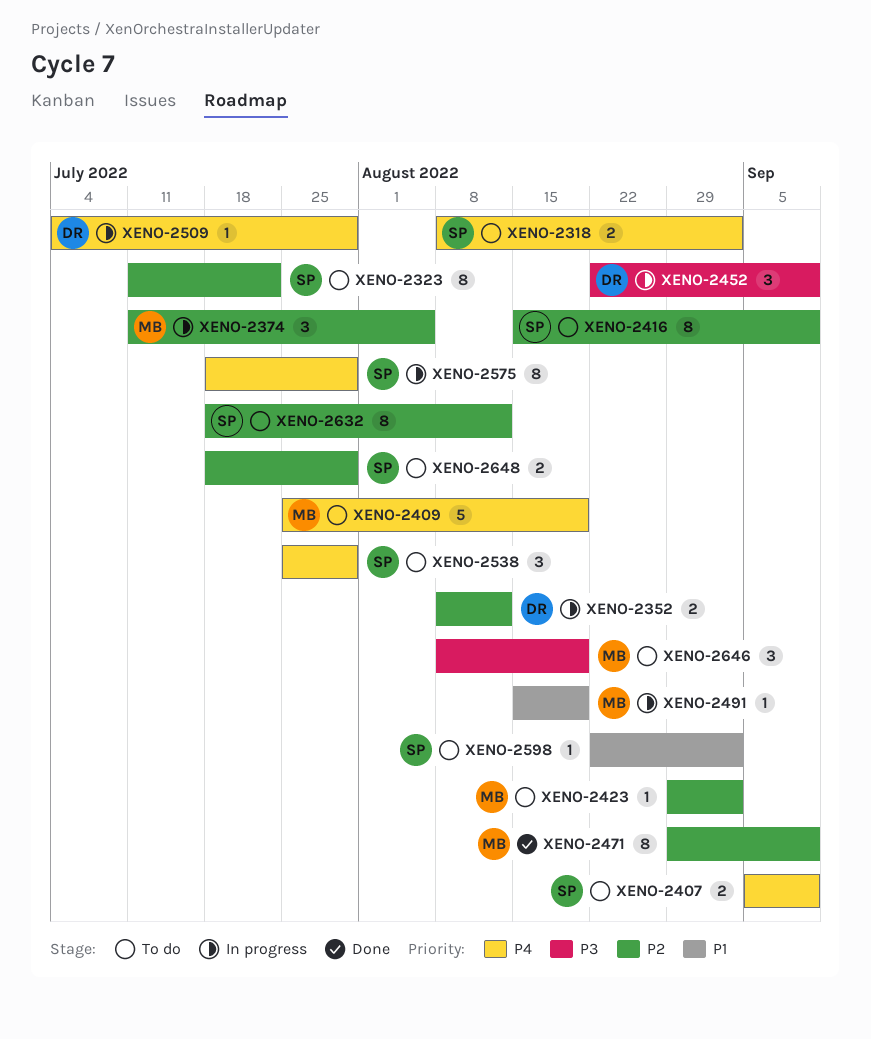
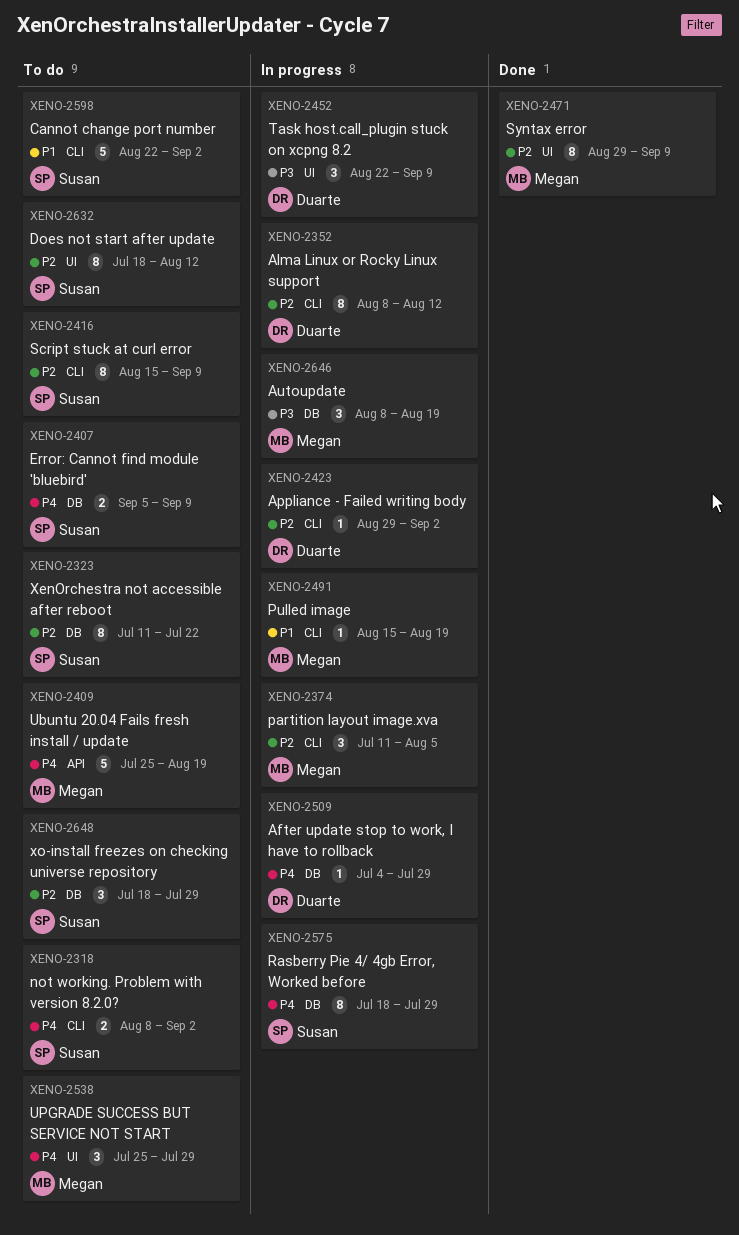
XENO-2352, estimate: 2 -> 8
XENO-2423, status: To do -> In progress
XENO-2423, owner: Megan -> Duarte
XENO-2538, owner: Susan -> Megan
XENO-2598, estimate: 1 -> 5
XENO-2646, status: To do -> In progress
XENO-2648, estimate: 2 -> 3

